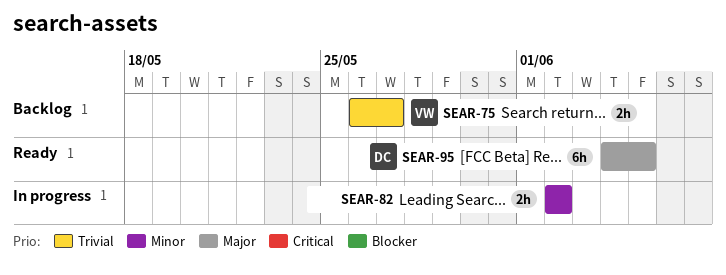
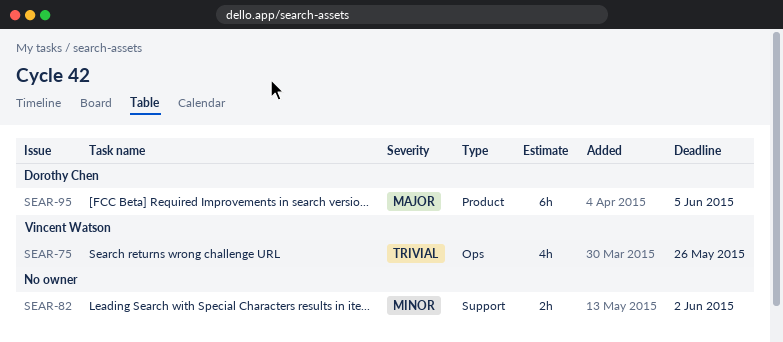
SEAR-75, estimate: 2h -> 4h
SEAR-75, due: May 27 -> May 26

